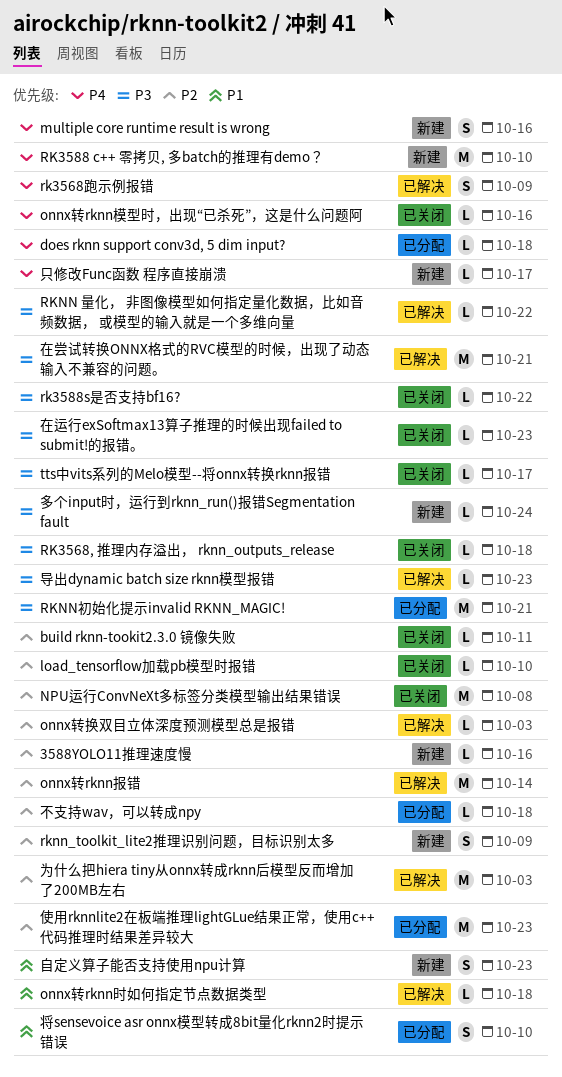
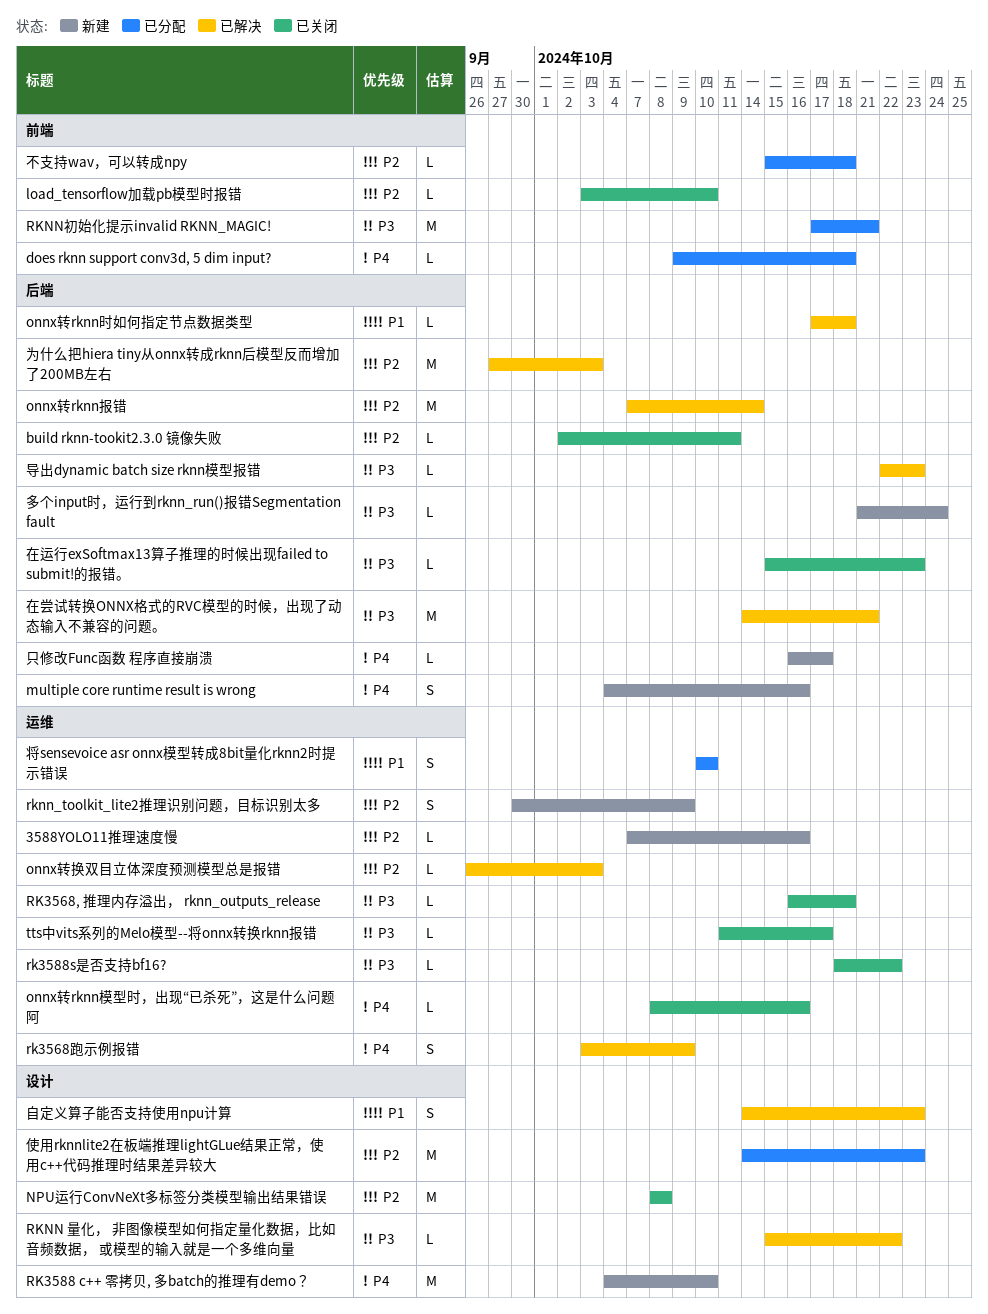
自定义算子能否支持使用npu计算, status: 新建 -> 已解决

